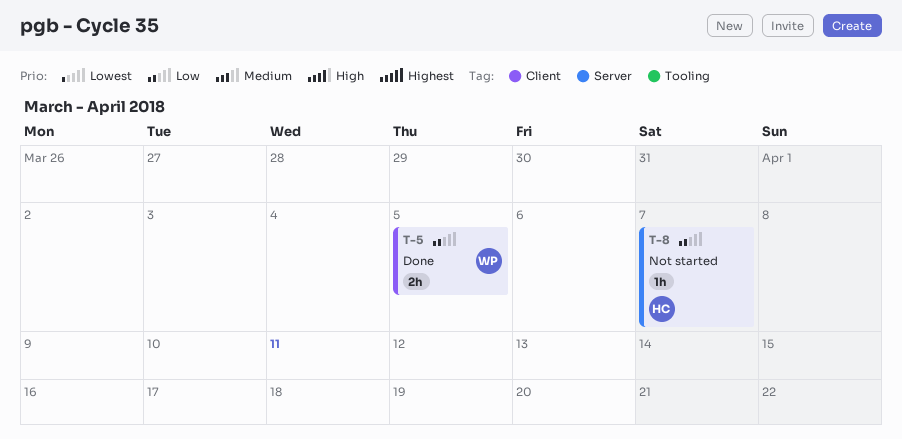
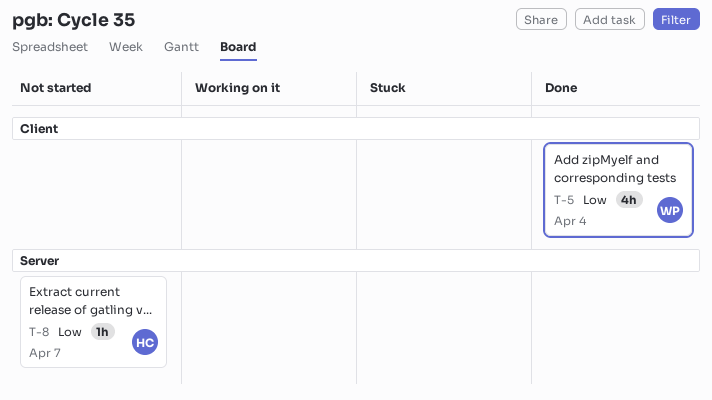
T-5, estimate: 2h -> 4h
T-5, due: Apr 5 -> Apr 4

